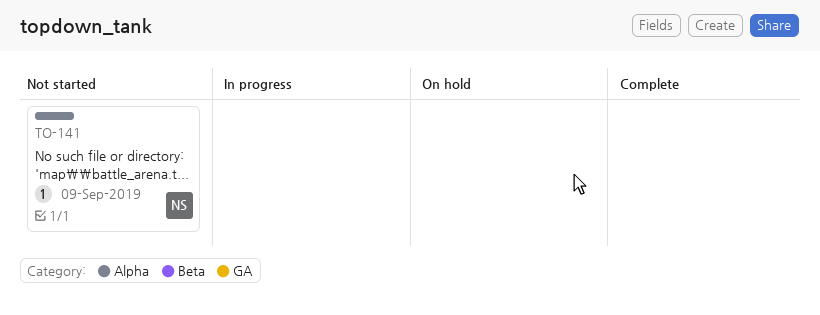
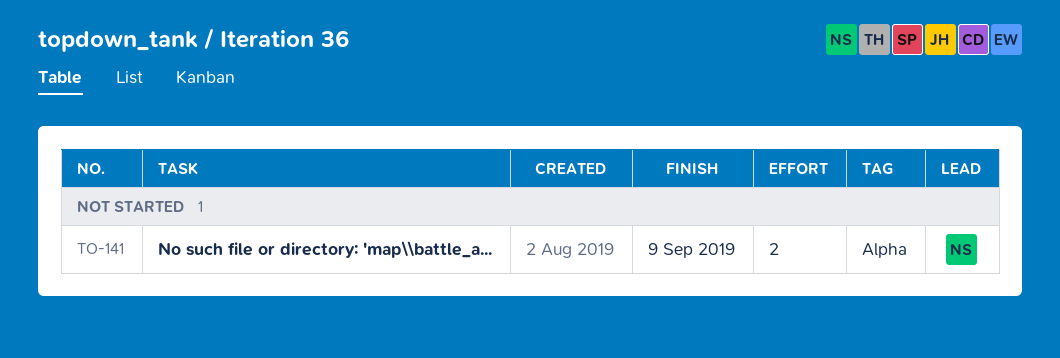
TO-141, estimate: 1 -> 2

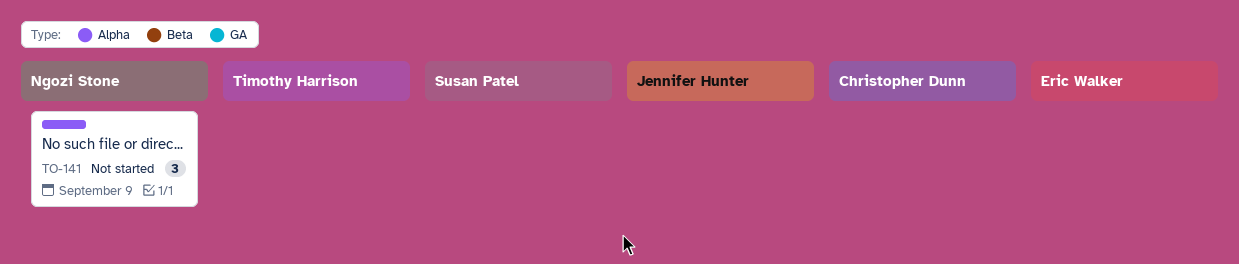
TO-141, estimate: 2 -> 3

